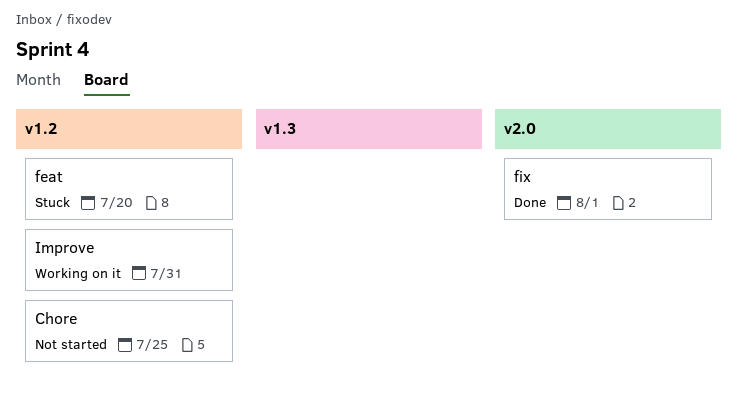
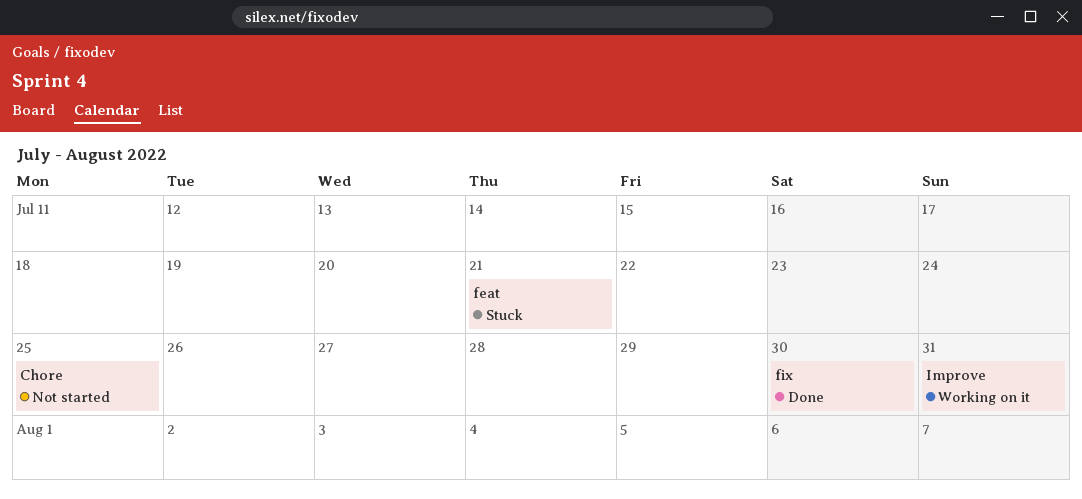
feat, due: Jul 20 -> Jul 21
fix, due: Aug 1 -> Jul 30

